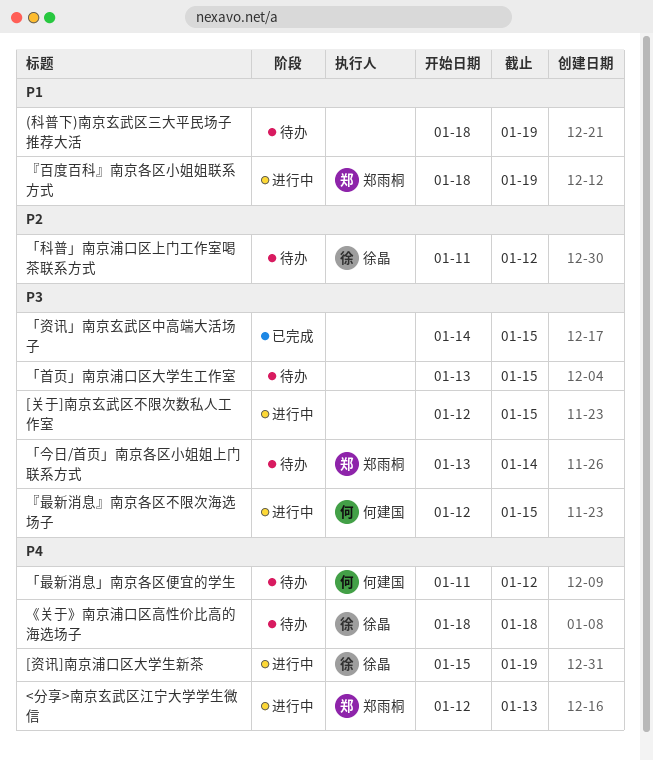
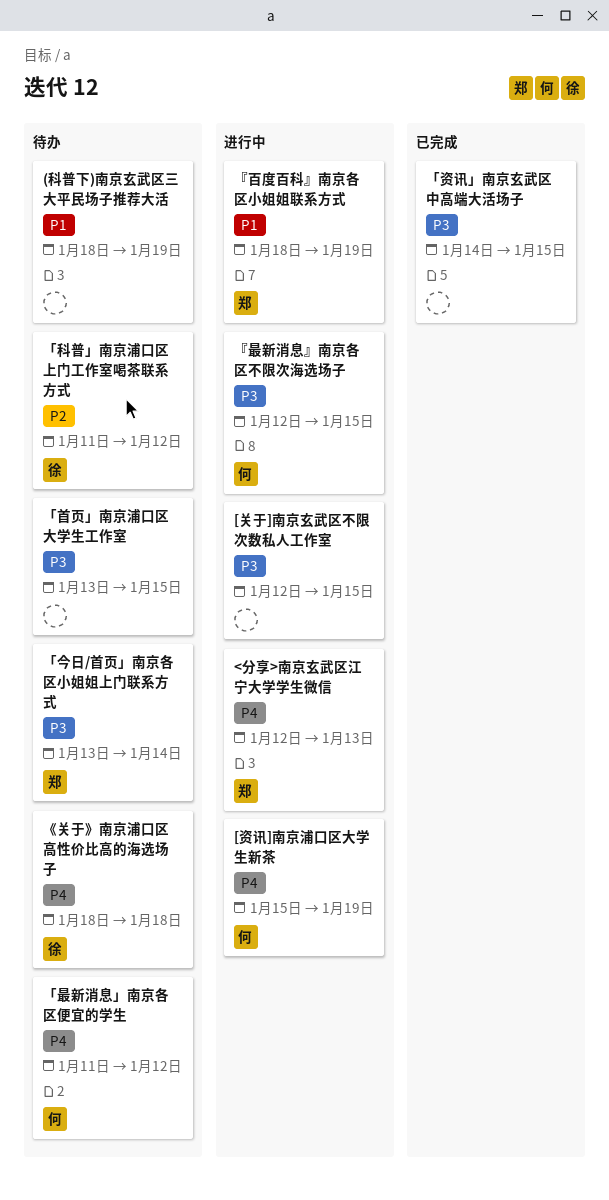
[资讯]南京浦口区大学生新茶, owner: 徐晶 -> 何建国

